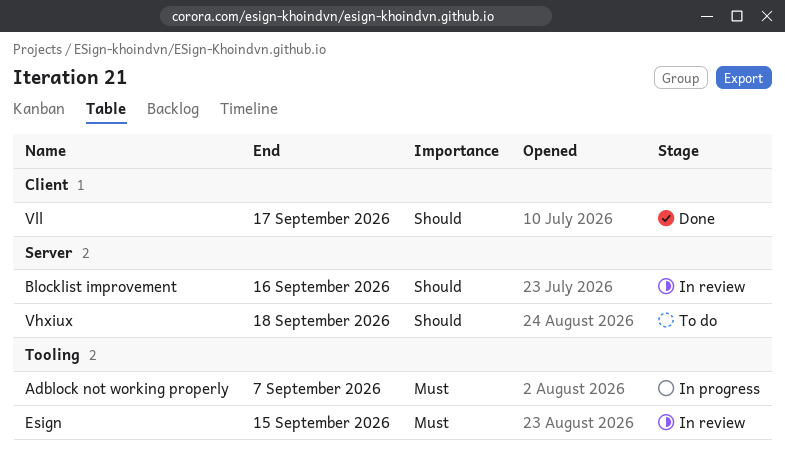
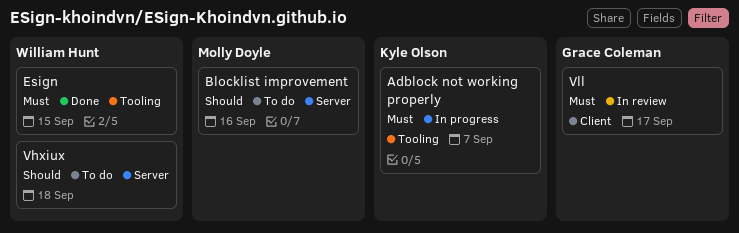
Blocklist improvement, status: In review -> To do
Esign, status: In review -> Done
Vll, status: Done -> In review
Vll, priority: Should -> Must

